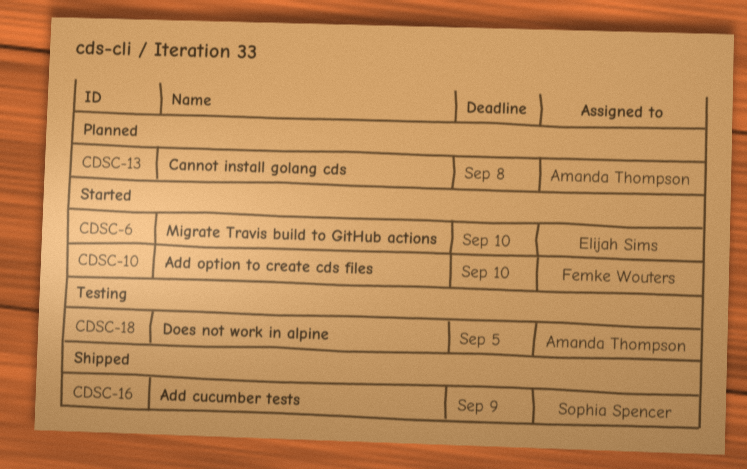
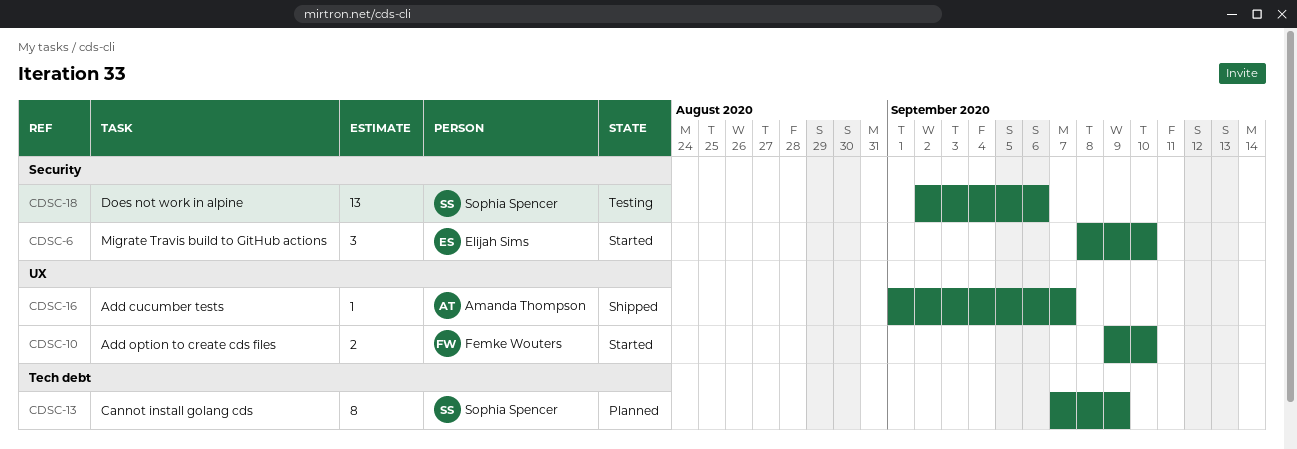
CDSC-13, owner: Amanda Thompson -> Sophia Spencer
CDSC-13, due: Sep 8 -> Sep 9
CDSC-16, owner: Sophia Spencer -> Amanda Thompson
CDSC-16, due: Sep 9 -> Sep 7
CDSC-18, owner: Amanda Thompson -> Sophia Spencer
CDSC-18, due: Sep 5 -> Sep 6

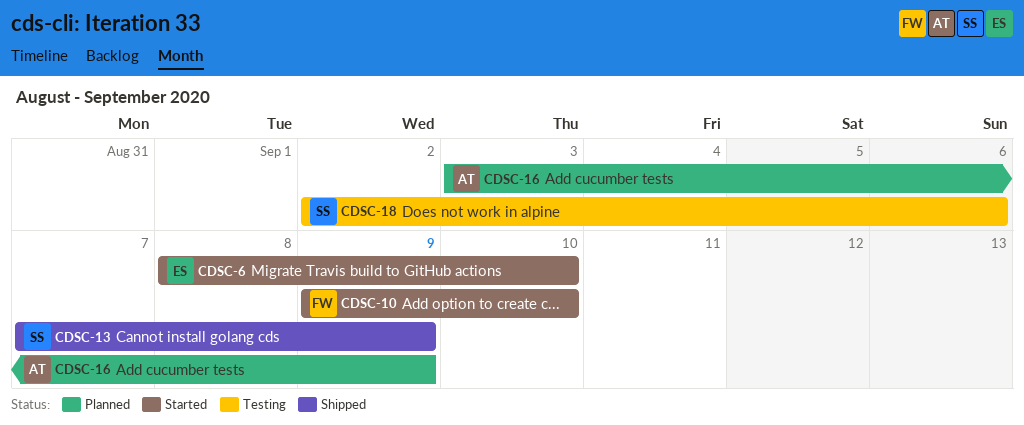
CDSC-13, status: Planned -> Shipped
CDSC-16, status: Shipped -> Planned
CDSC-16, start: Sep 1 -> Sep 3
CDSC-16, due: Sep 7 -> Sep 9

